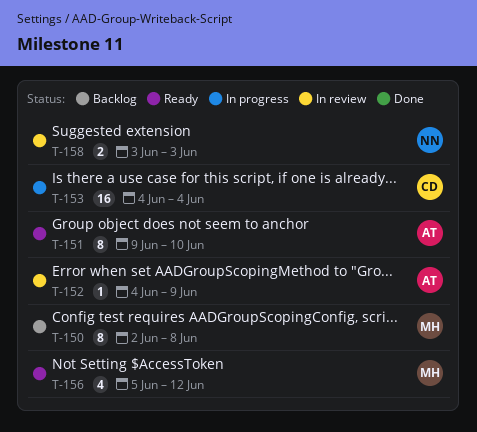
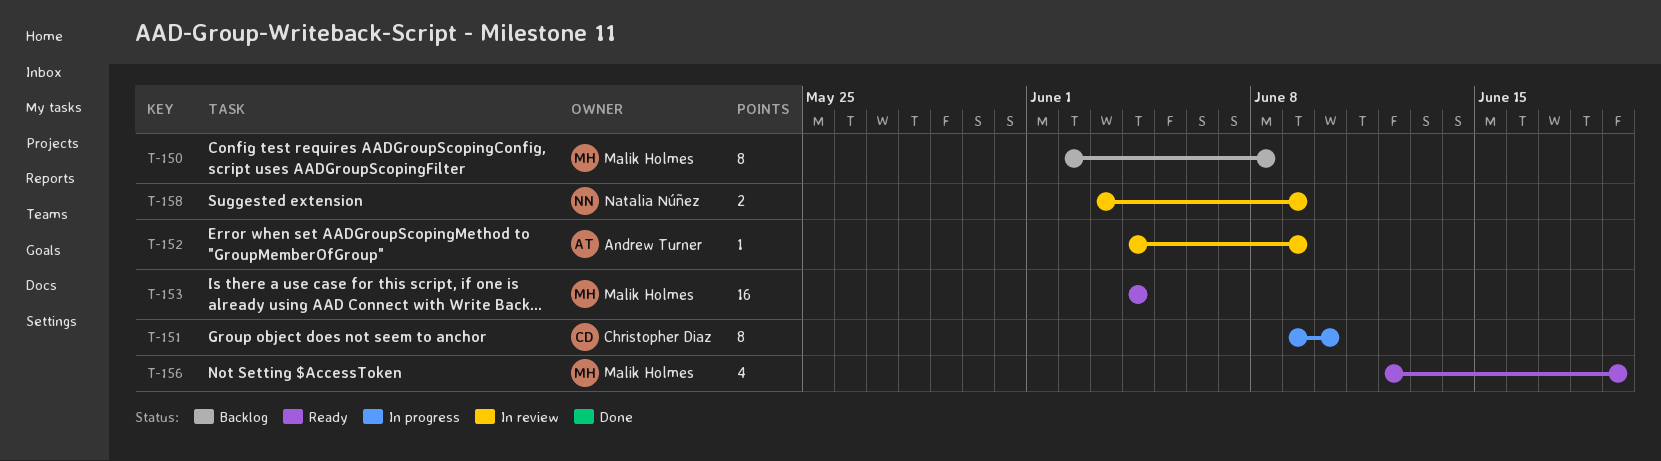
T-151, status: Ready -> In progress
T-151, owner: Andrew Turner -> Christopher Diaz
T-153, status: In progress -> Ready
T-153, owner: Christopher Diaz -> Malik Holmes
T-156, start: Jun 5 -> Jun 12
T-156, due: Jun 12 -> Jun 19
T-158, due: Jun 3 -> Jun 9

